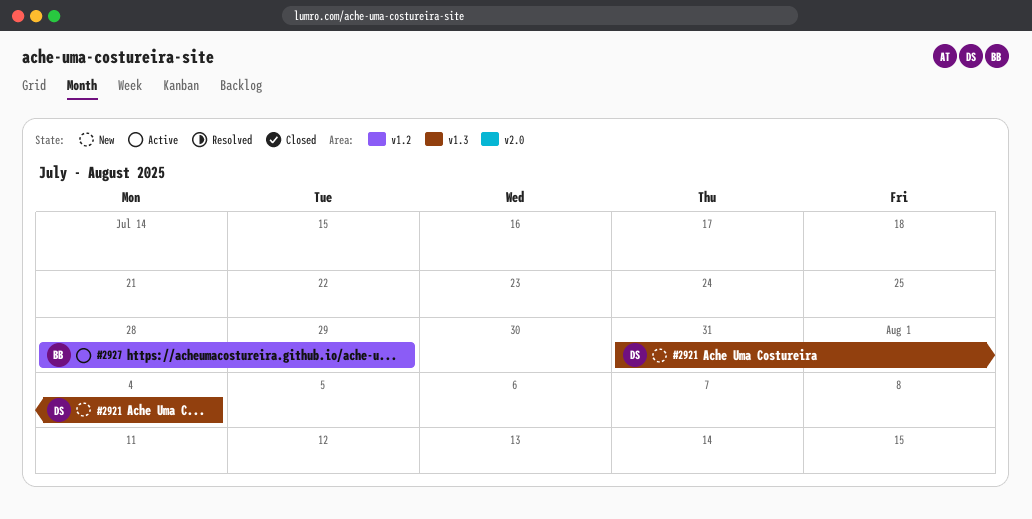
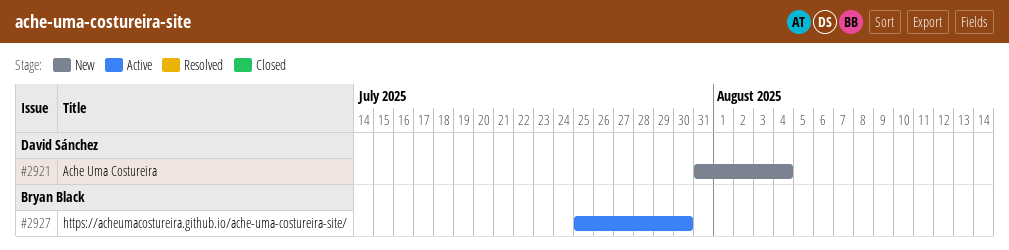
#2927, start: Jul 28 -> Jul 25
#2927, due: Jul 29 -> Jul 30

